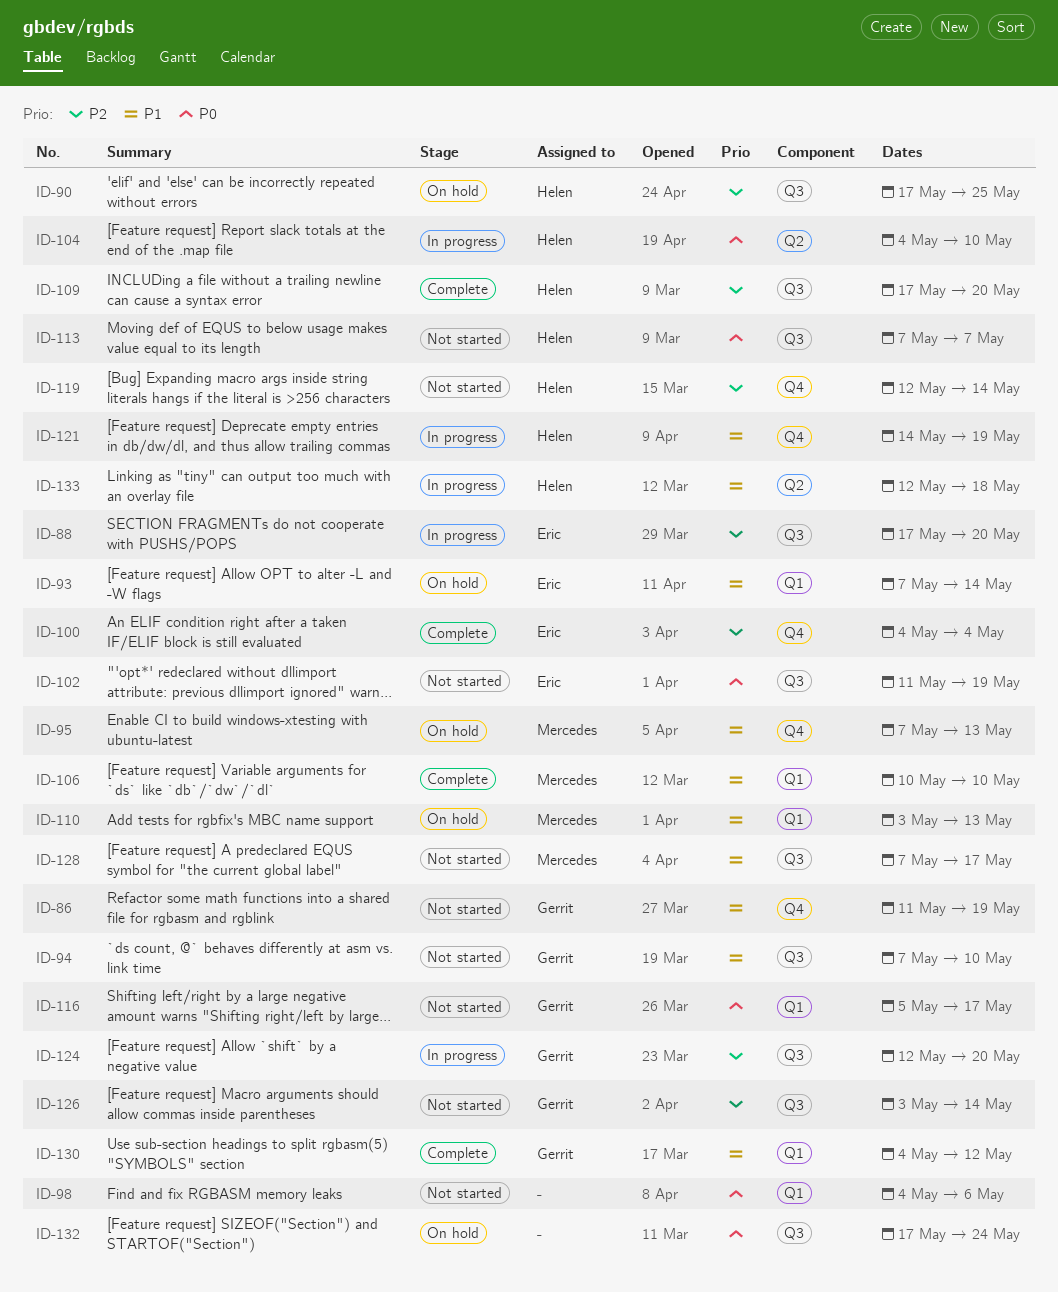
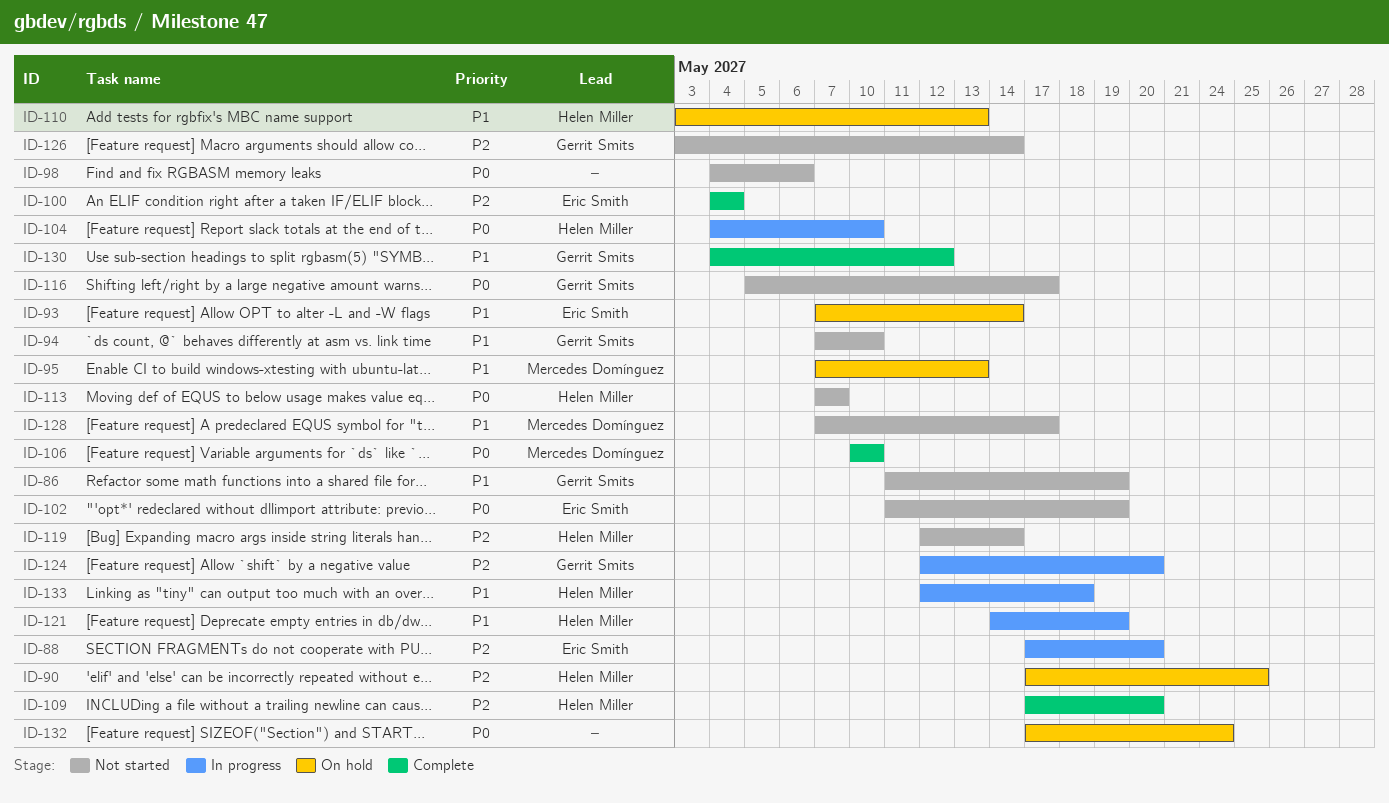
ID-106, priority: P1 -> P0
ID-110, owner: Mercedes Domínguez -> Helen Miller

